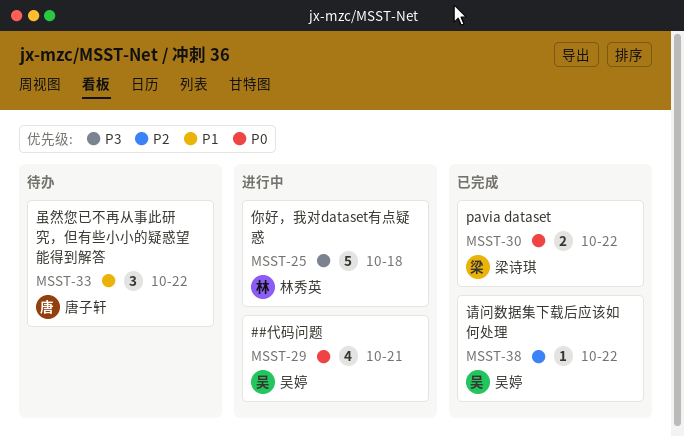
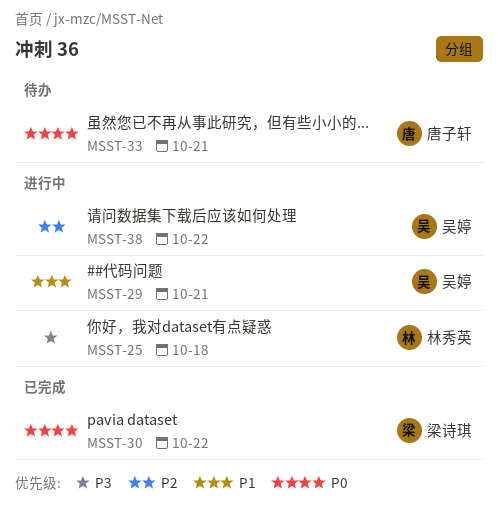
MSST-29, priority: P0 -> P1
MSST-33, priority: P1 -> P0
MSST-33, due: Oct 22 -> Oct 21
MSST-38, status: 已完成 -> 进行中

